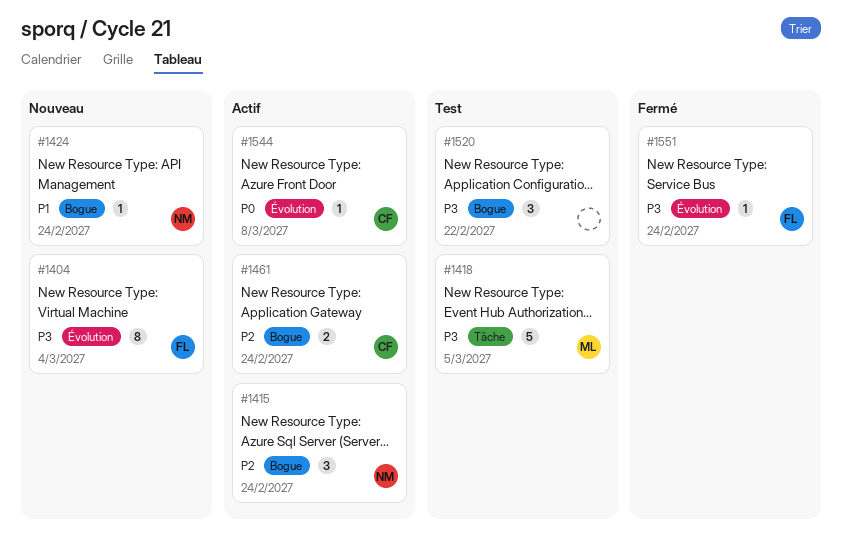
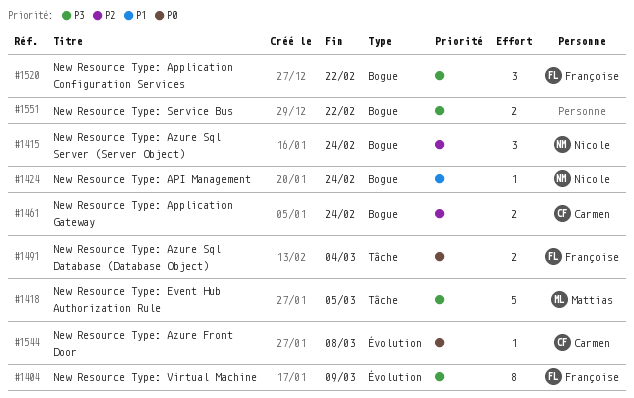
#1404, due: Mar 4 -> Mar 9
#1491: none -> present
#1520, owner: none -> Françoise
#1551, owner: Françoise -> none
#1551, label: Évolution -> Bogue
#1551, estimate: 1 -> 2
#1551, due: Feb 24 -> Feb 22

